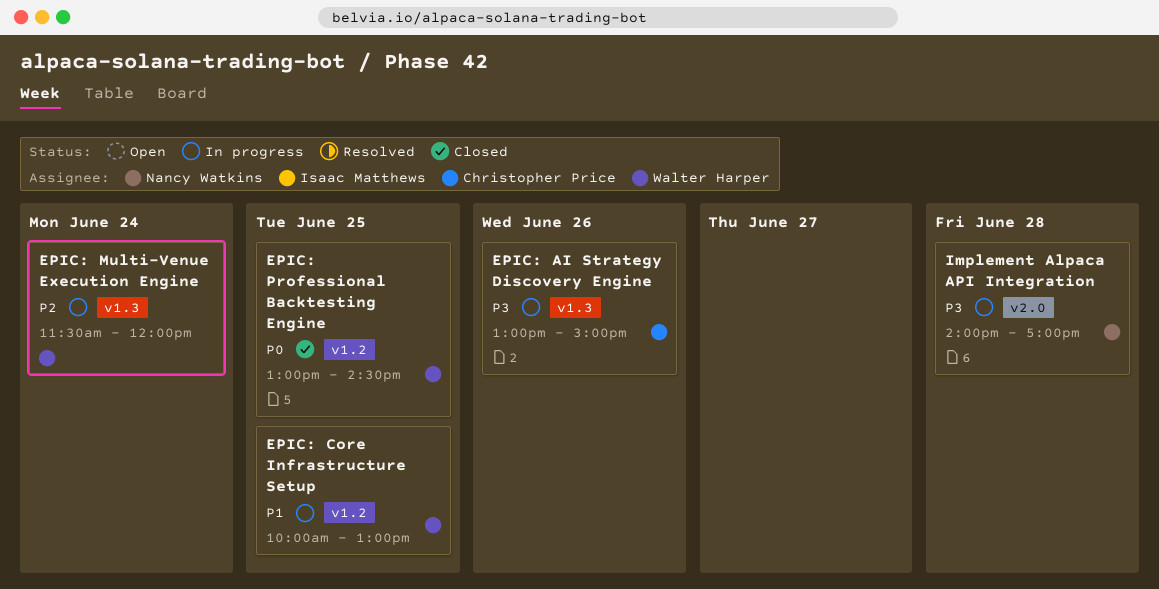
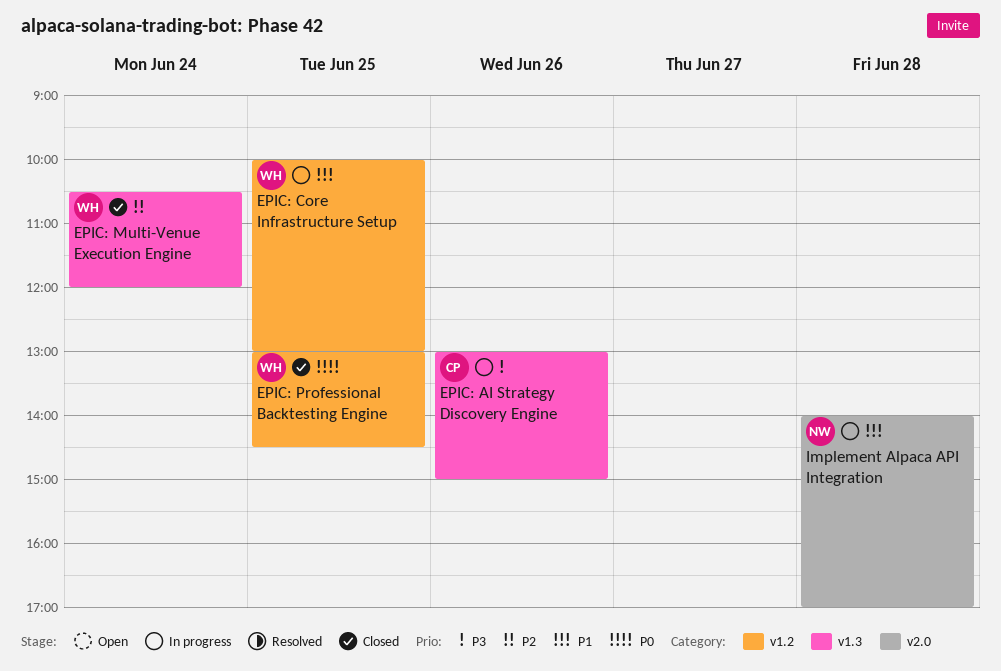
EPIC: Multi-Venue Execution Engine, status: In progress -> Closed
EPIC: Multi-Venue Execution Engine, begins: 11:30 -> 10:30
Implement Alpaca API Integration, priority: P3 -> P1

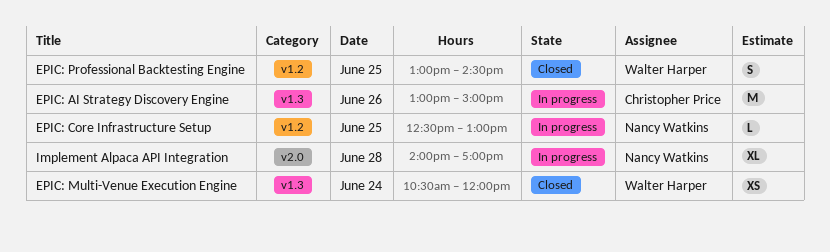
EPIC: Core Infrastructure Setup, owner: Walter Harper -> Nancy Watkins
EPIC: Core Infrastructure Setup, begins: 10:00 -> 12:30

